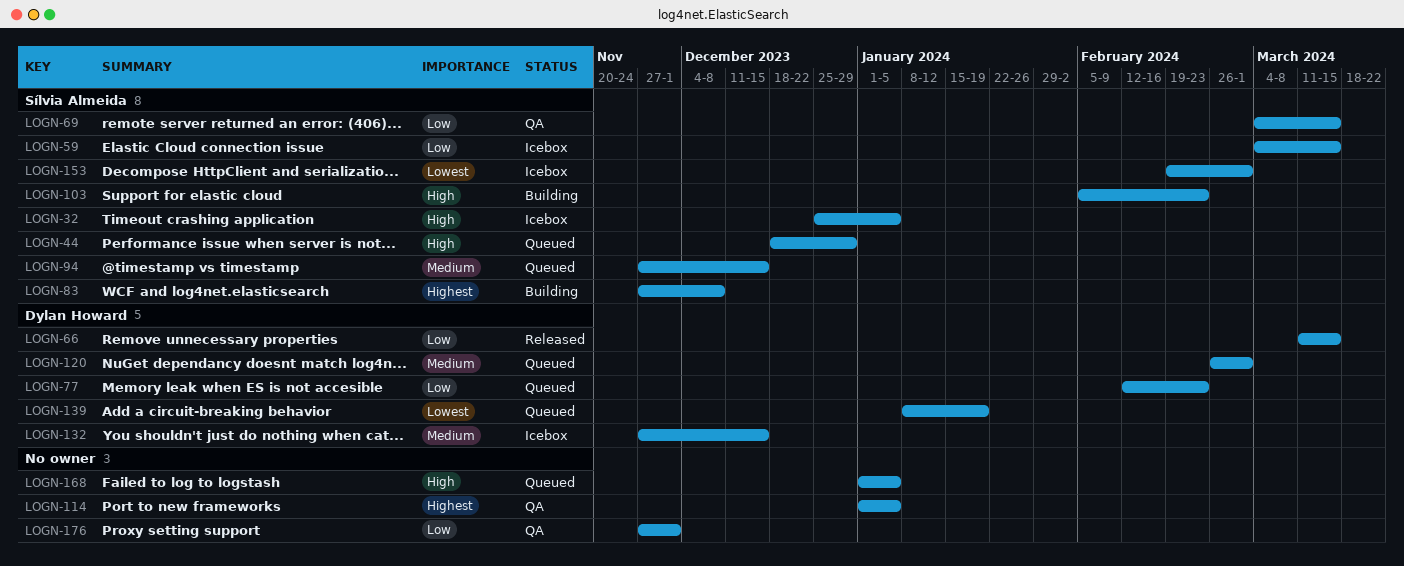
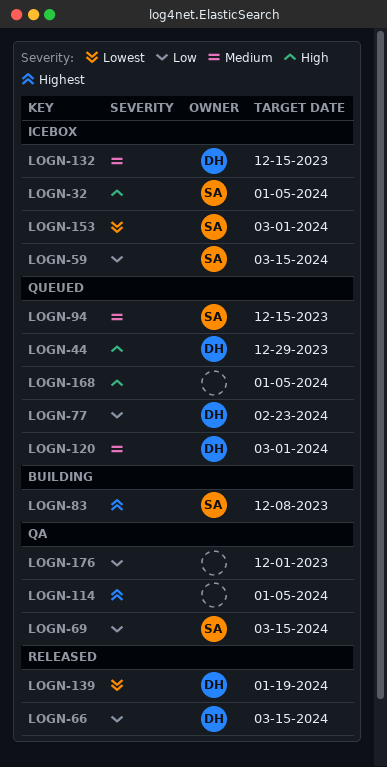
LOGN-44, owner: Sílvia Almeida -> Dylan Howard
LOGN-103: present -> none
LOGN-139, status: Queued -> Released

